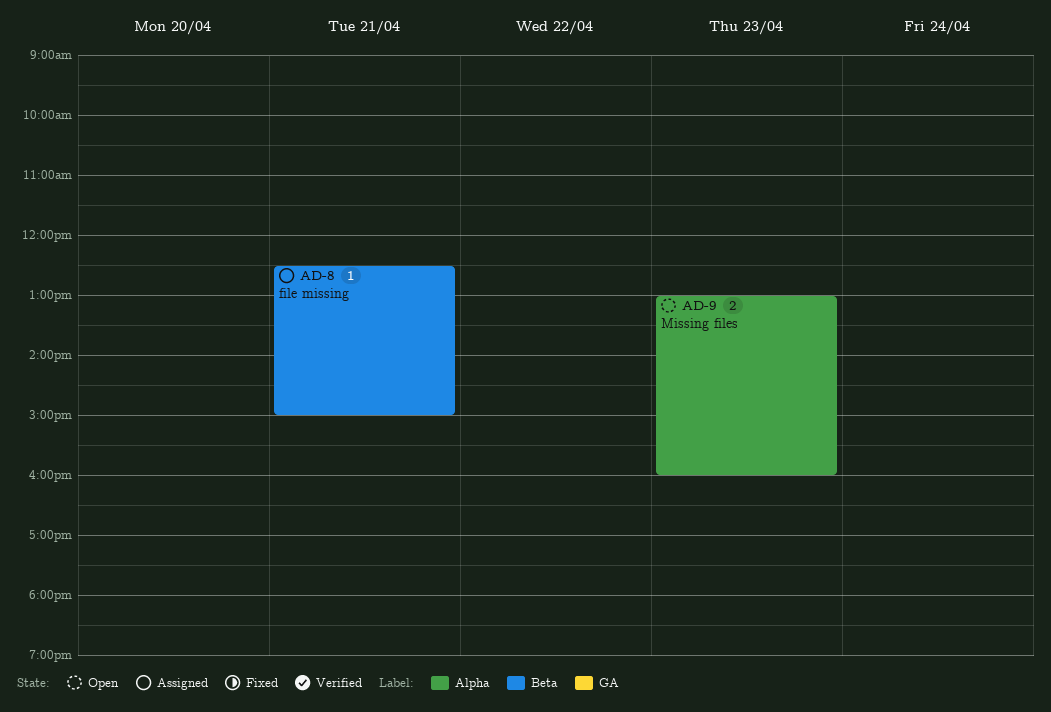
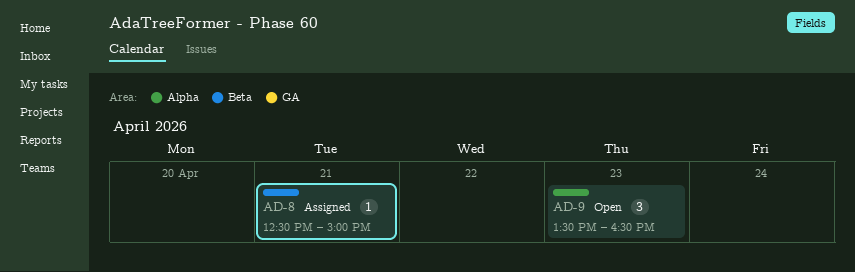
AD-9, estimate: 2 -> 3
AD-9, begins: 13:00 -> 13:30
AD-9, ends: 16:00 -> 16:30

